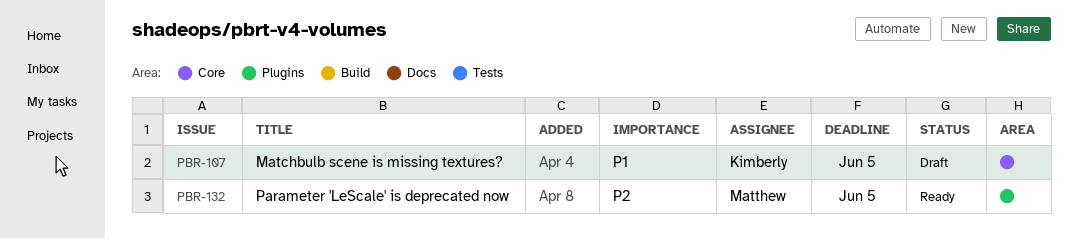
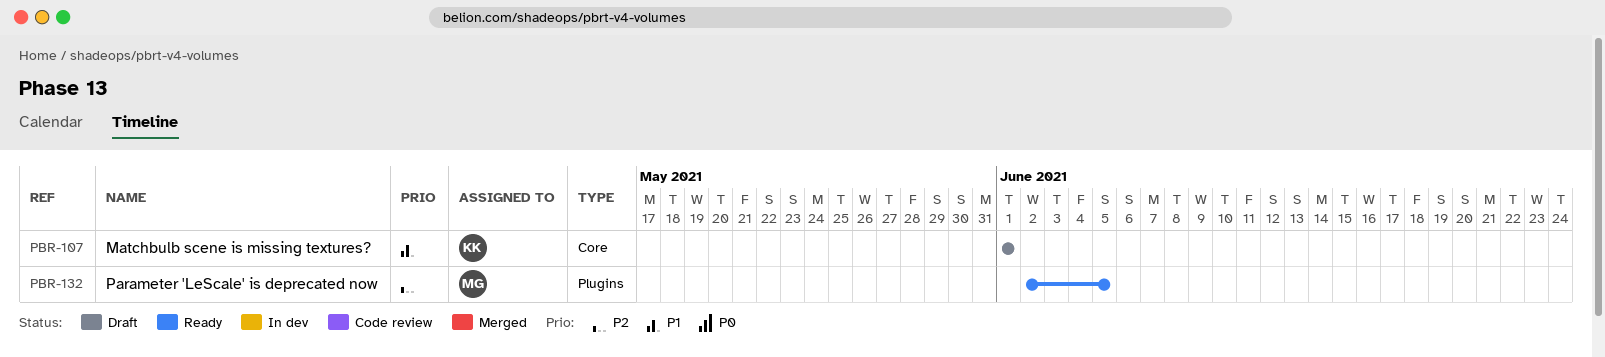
PBR-107, due: Jun 5 -> Jun 1

